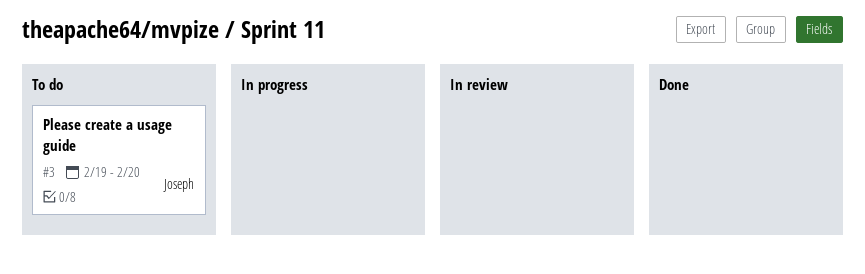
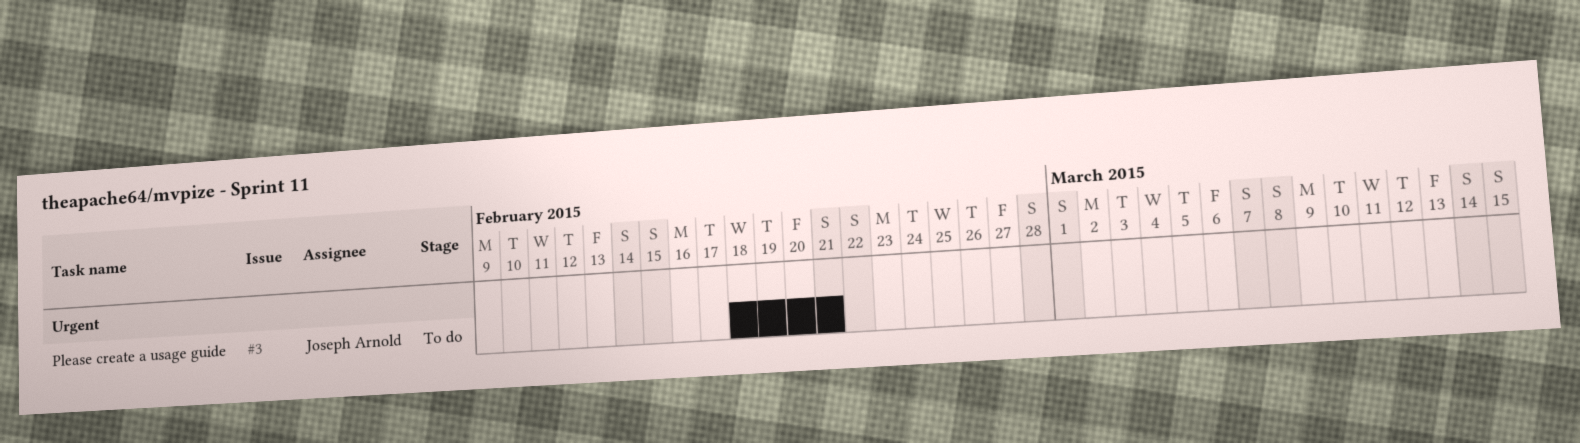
#3, start: Feb 19 -> Feb 18
#3, due: Feb 20 -> Feb 21

